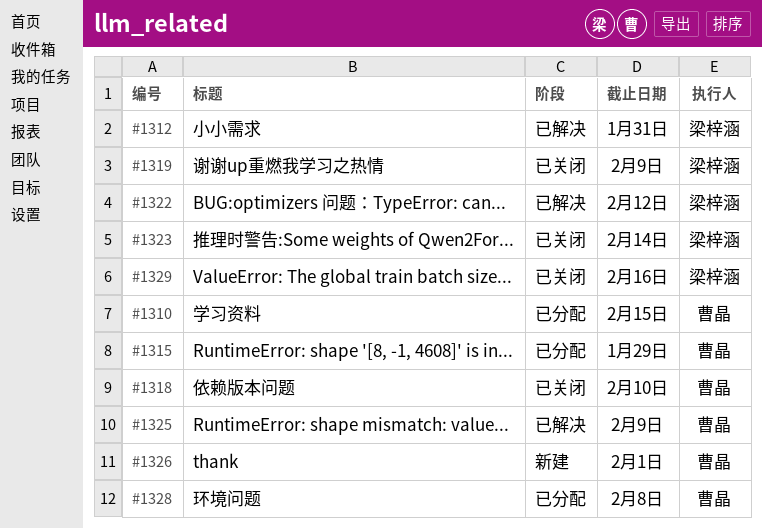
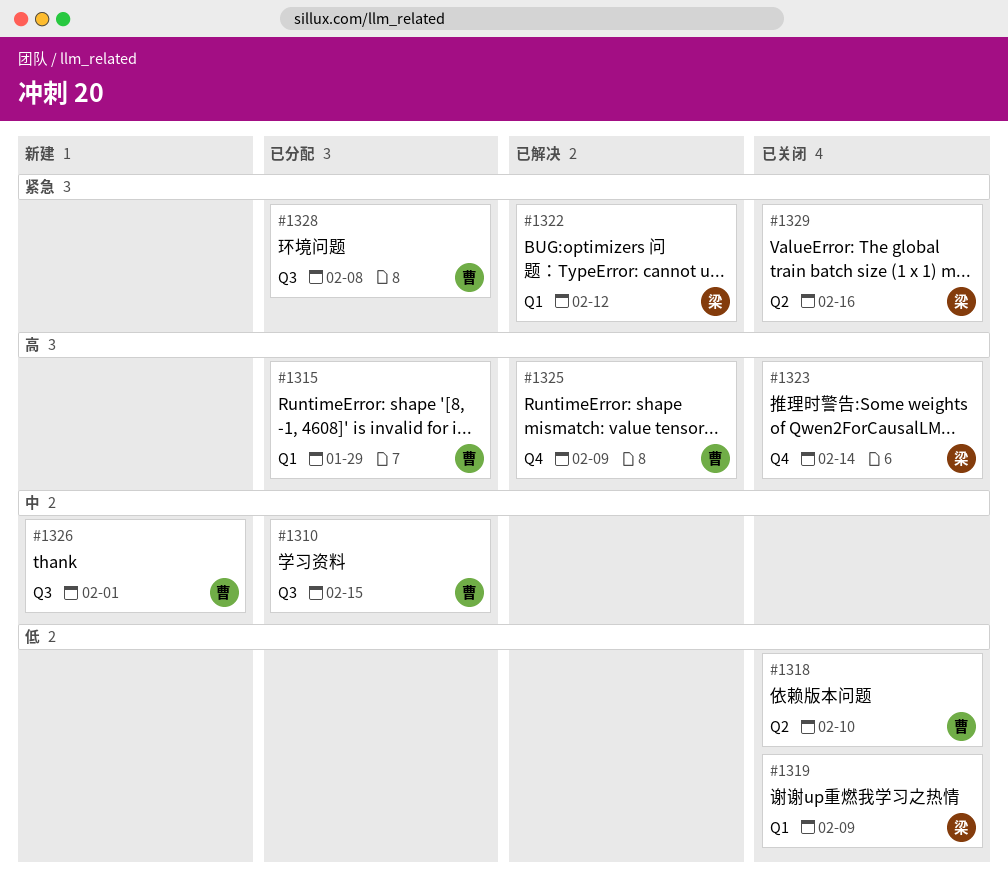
#1312: present -> none

